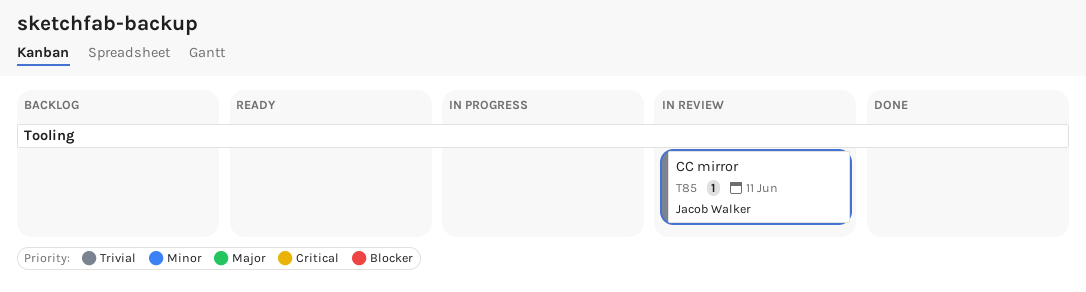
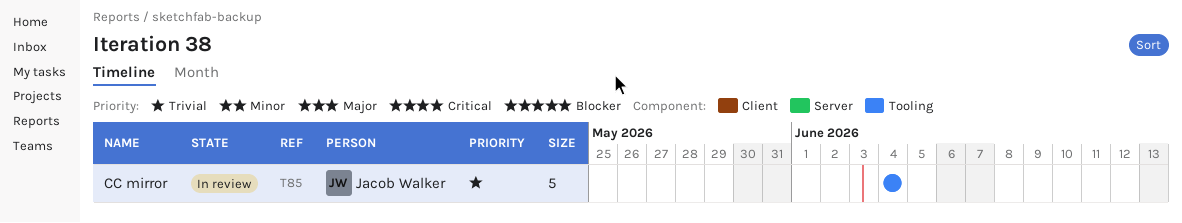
T85, estimate: 1 -> 5
T85, due: Jun 11 -> Jun 4

